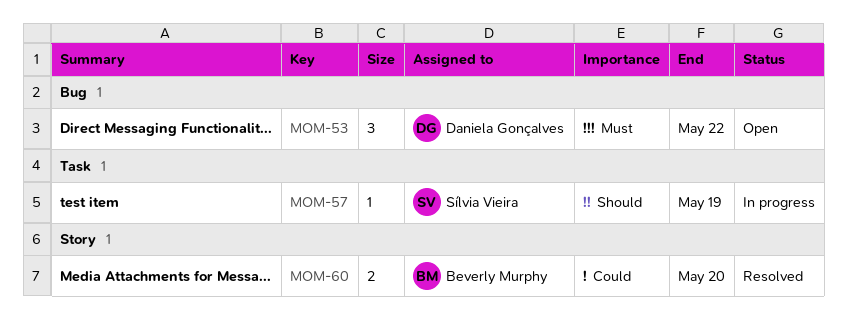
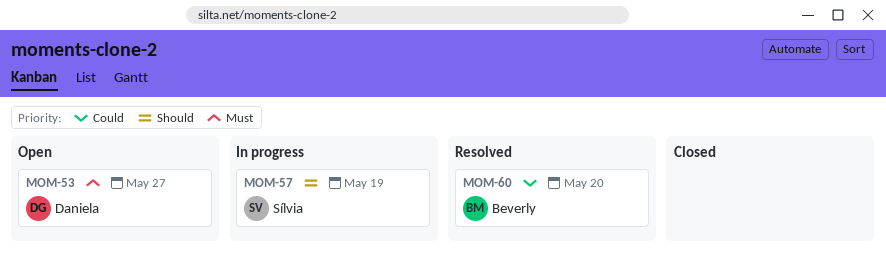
MOM-53, due: May 22 -> May 27

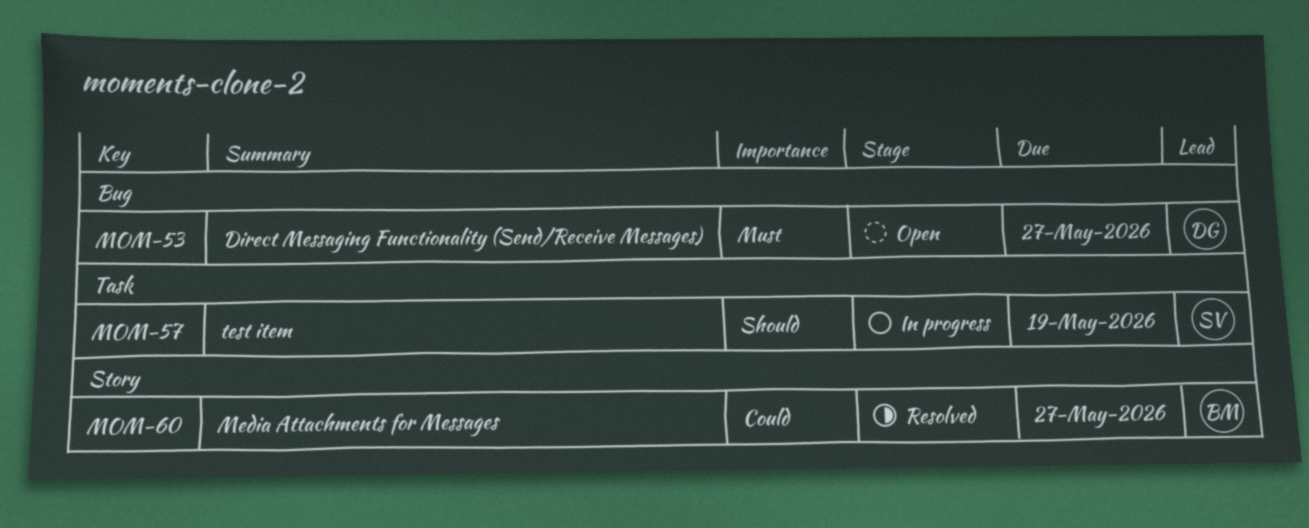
MOM-60, due: May 20 -> May 27

